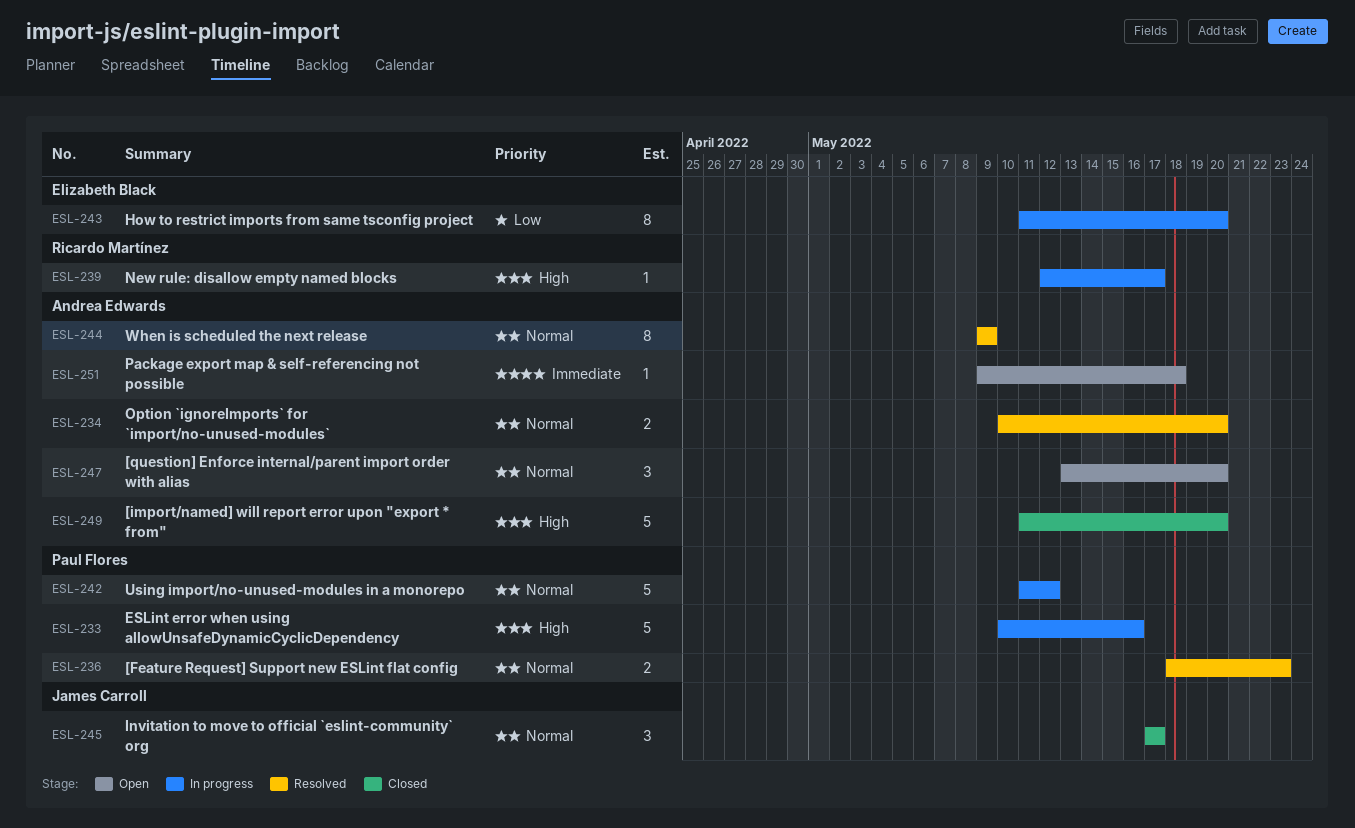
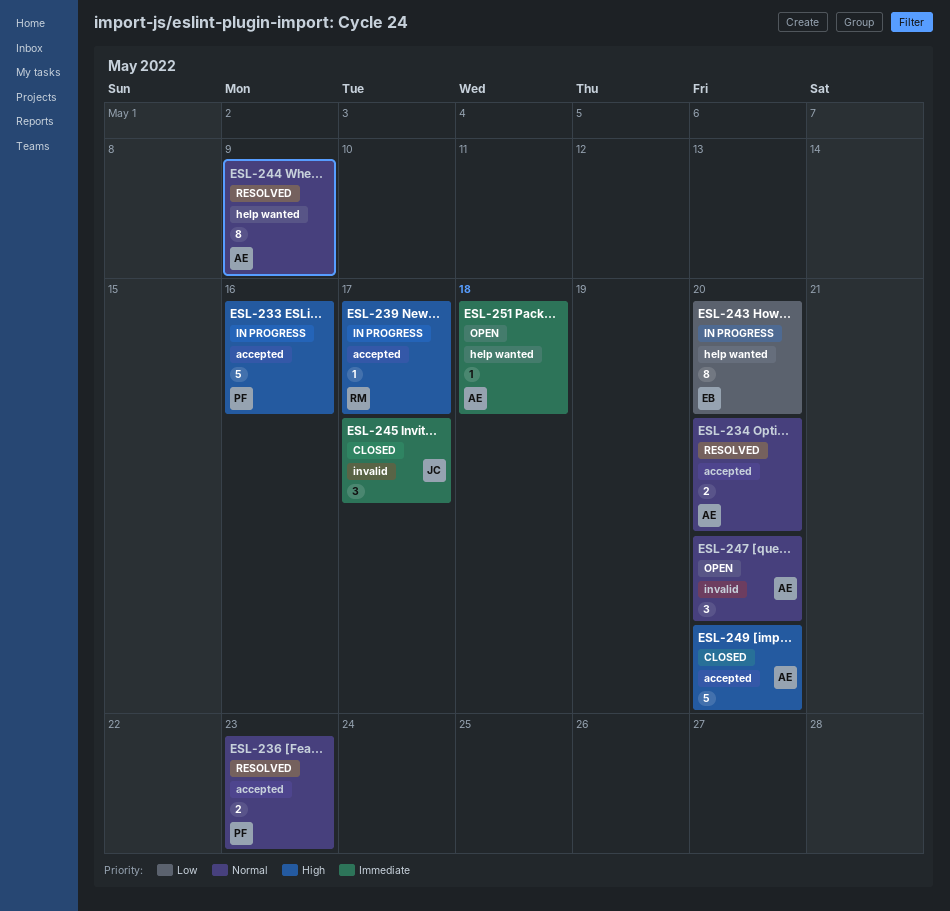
ESL-242: present -> none
ESL-245, priority: Normal -> Immediate

